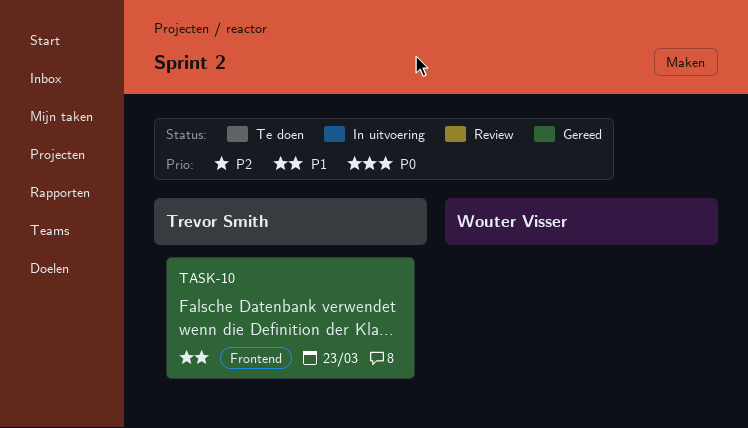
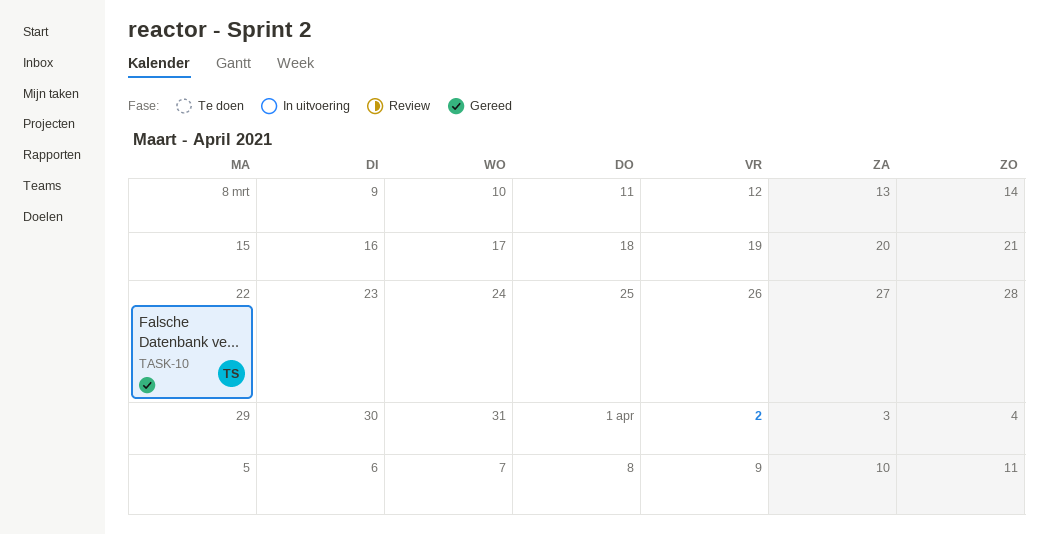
TASK-10, due: Mar 23 -> Mar 22

